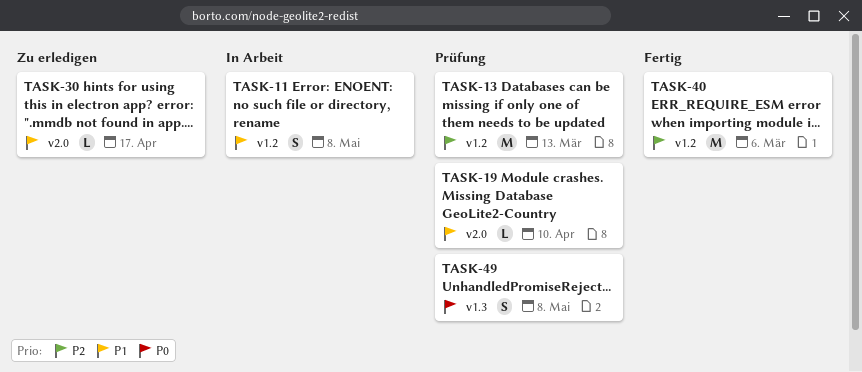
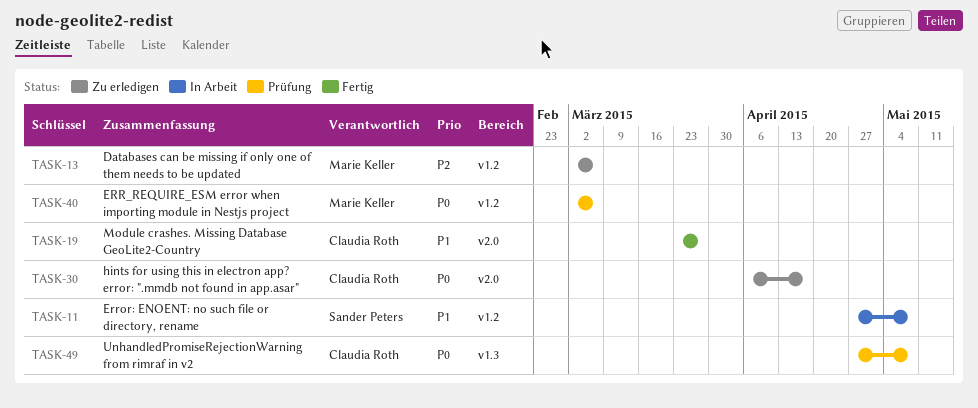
TASK-13, status: Prüfung -> Zu erledigen
TASK-13, due: Mar 13 -> Mar 6
TASK-19, status: Prüfung -> Fertig
TASK-19, due: Apr 10 -> Mar 27
TASK-30, priority: P1 -> P0
TASK-40, status: Fertig -> Prüfung
TASK-40, priority: P2 -> P0

